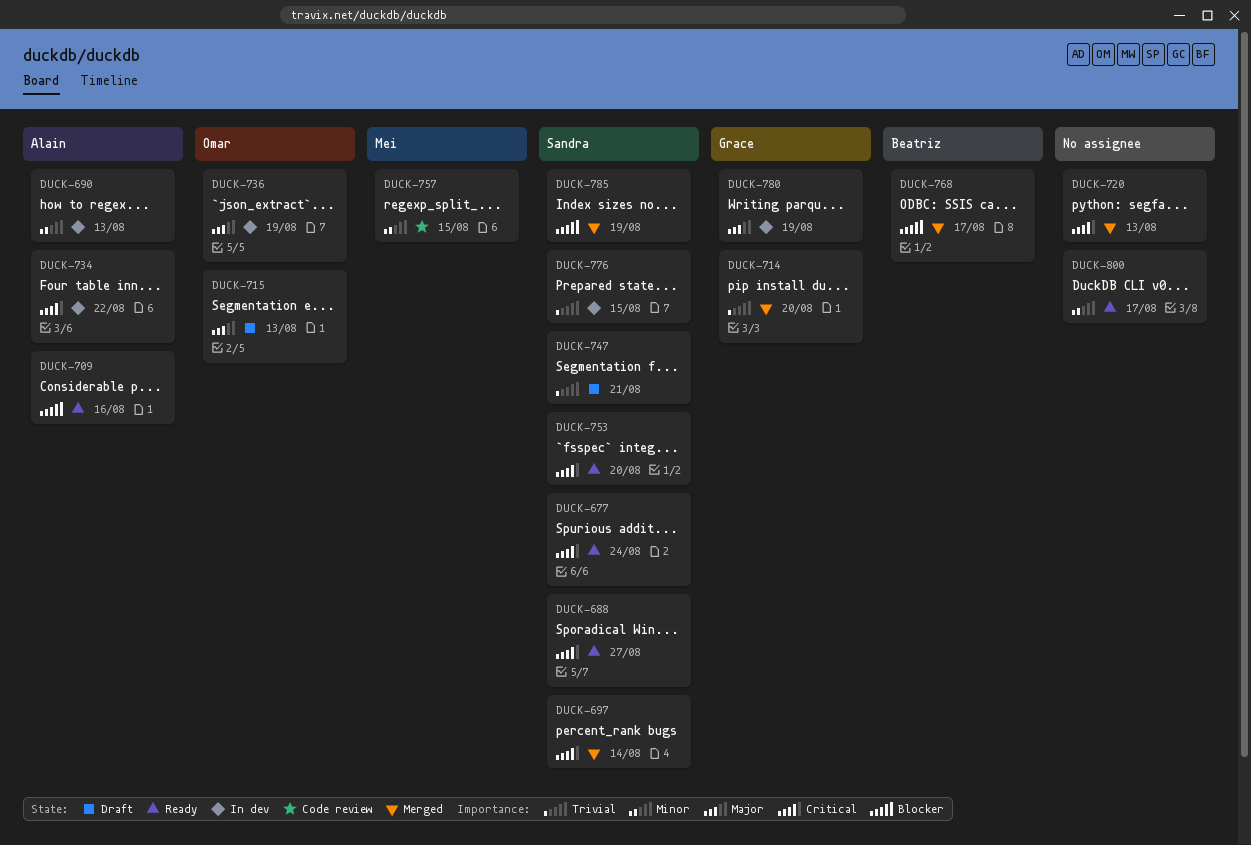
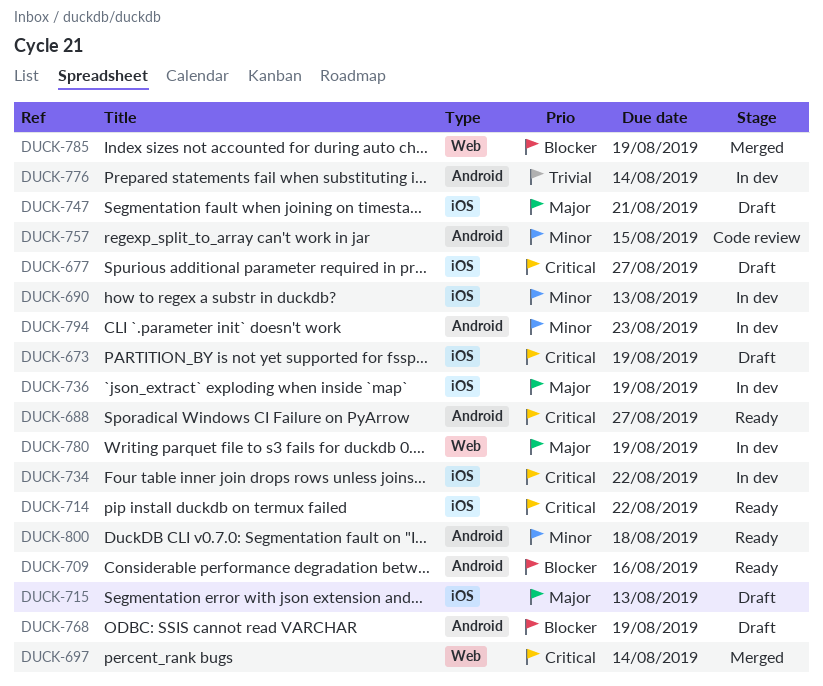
DUCK-673: none -> present
DUCK-677, status: Ready -> Draft
DUCK-677, due: Aug 24 -> Aug 27
DUCK-714, status: Merged -> Ready
DUCK-714, priority: Trivial -> Critical
DUCK-714, due: Aug 20 -> Aug 22
DUCK-720: present -> none
DUCK-747, priority: Trivial -> Major
DUCK-753: present -> none
DUCK-768, status: Merged -> Draft
DUCK-768, due: Aug 17 -> Aug 19
DUCK-776, due: Aug 15 -> Aug 14
DUCK-794: none -> present
DUCK-800, due: Aug 17 -> Aug 18

